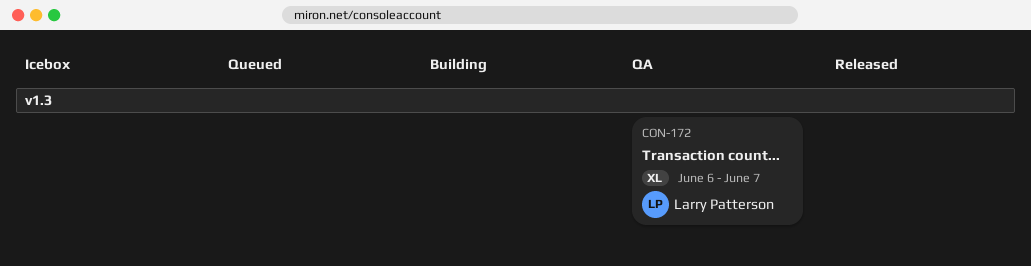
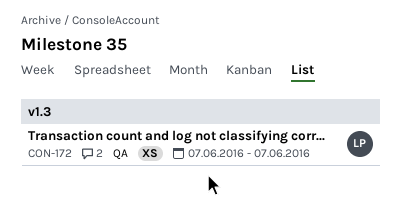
CON-172, estimate: XL -> XS
CON-172, start: Jun 6 -> Jun 7

